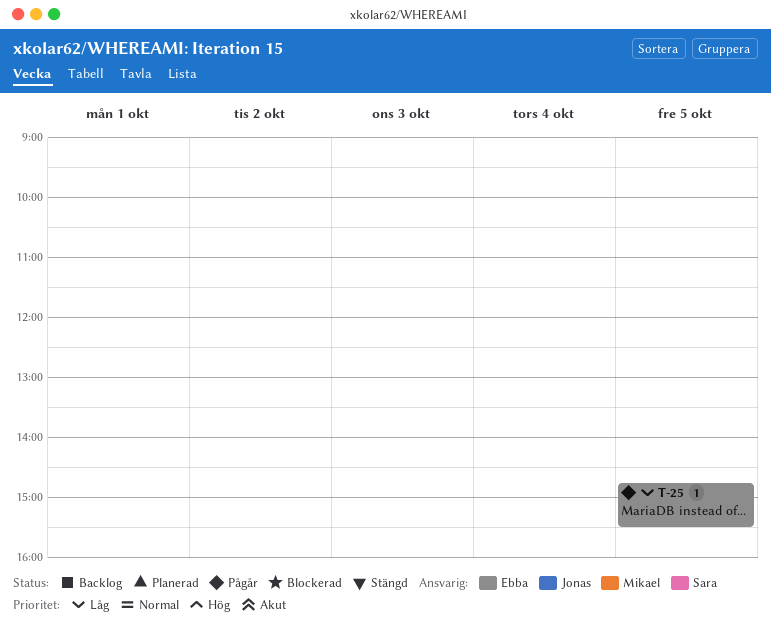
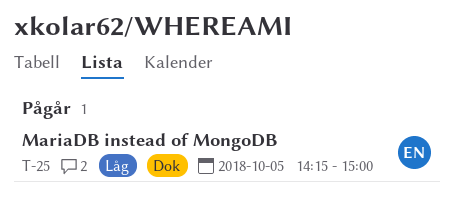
T-25, begins: 14:45 -> 14:15
T-25, ends: 15:30 -> 15:00

